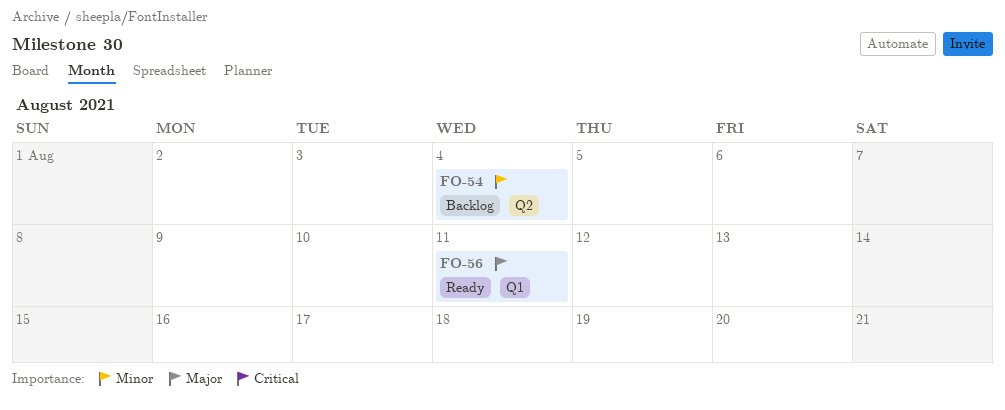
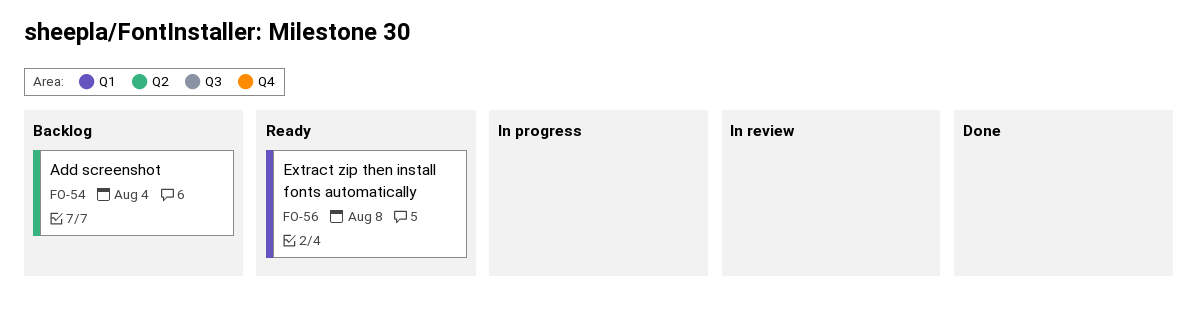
FO-56, due: Aug 11 -> Aug 8

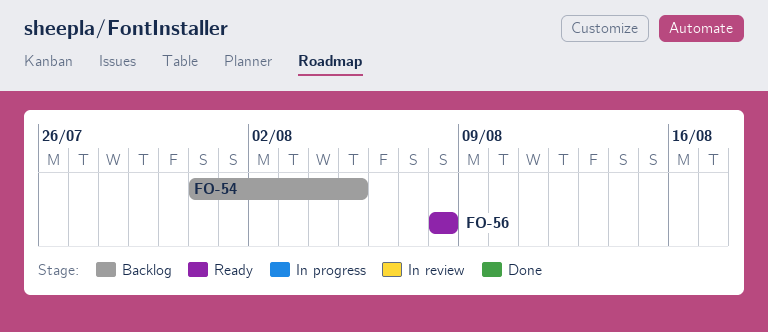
FO-54, due: Aug 4 -> Aug 5

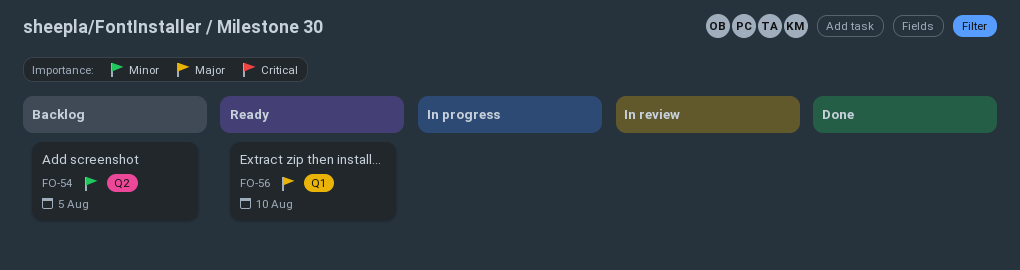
FO-56, due: Aug 8 -> Aug 10

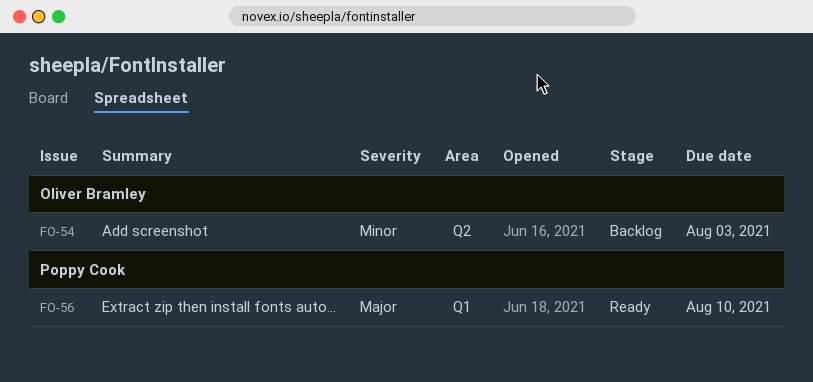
FO-54, due: Aug 5 -> Aug 3

